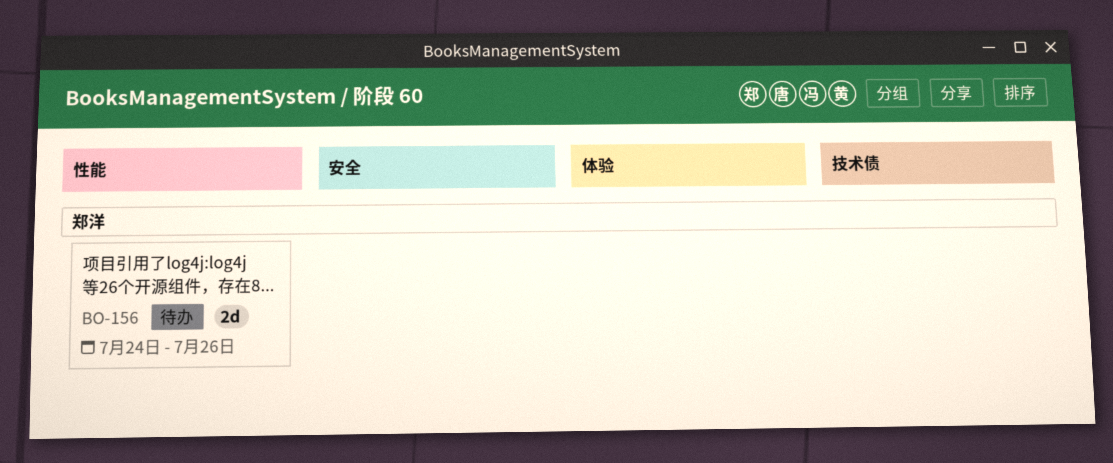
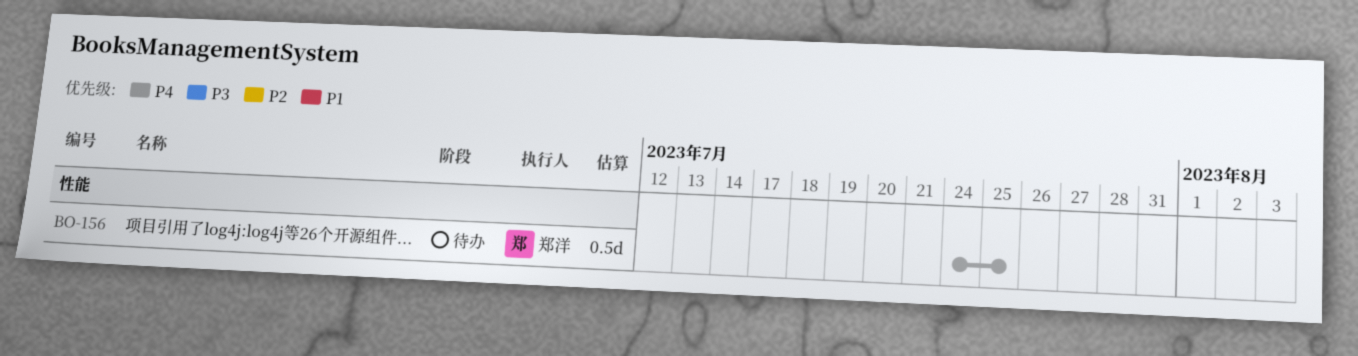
BO-156, estimate: 2d -> 0.5d
BO-156, due: Jul 26 -> Jul 25

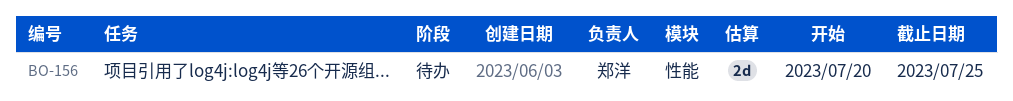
BO-156, estimate: 0.5d -> 2d
BO-156, start: Jul 24 -> Jul 20

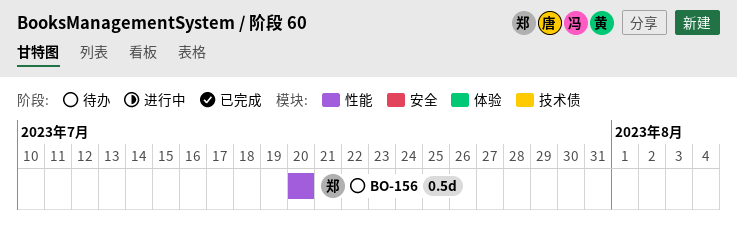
BO-156, estimate: 2d -> 0.5d
BO-156, due: Jul 25 -> Jul 20

